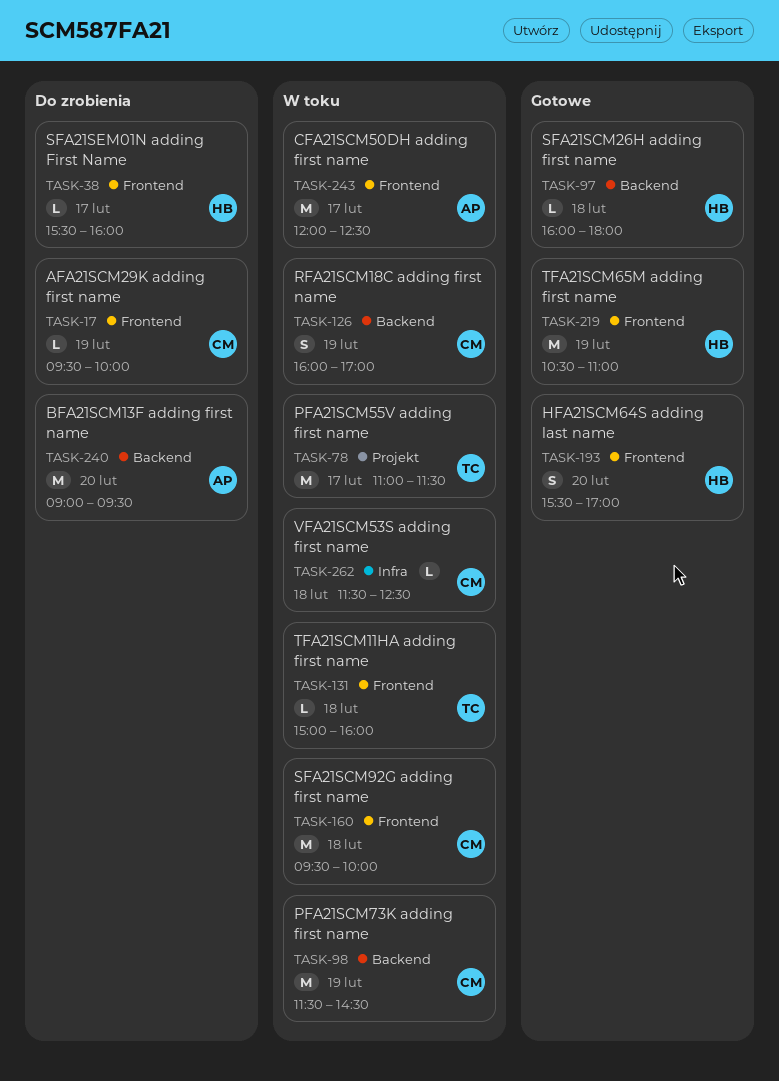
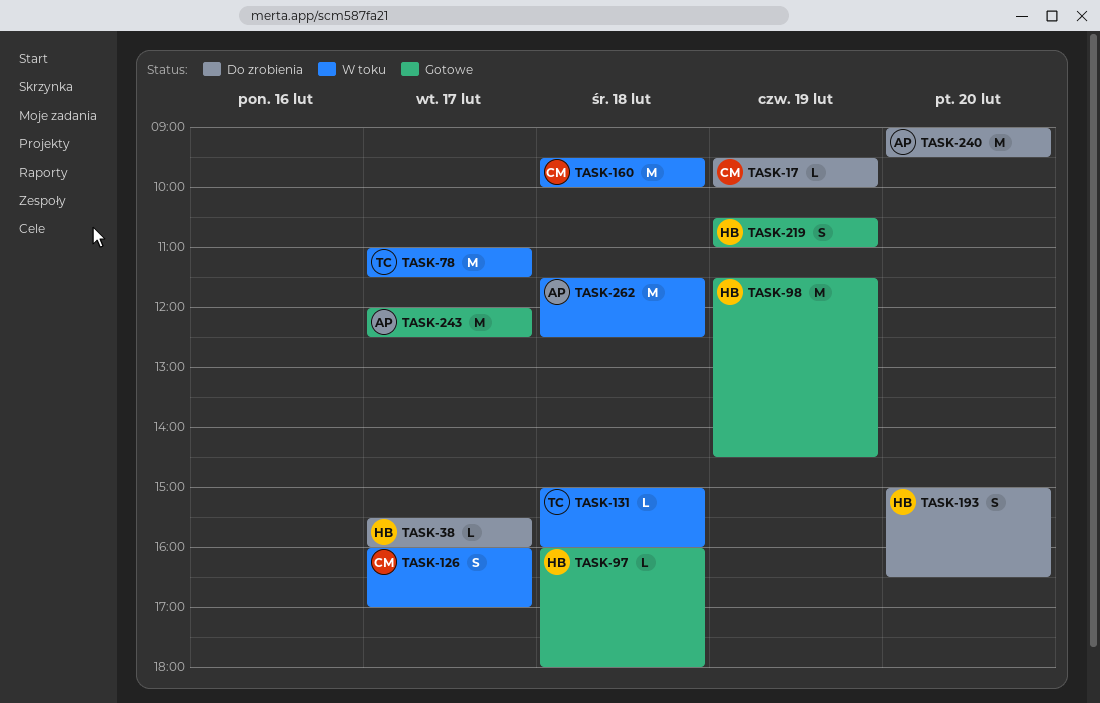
TASK-98, status: W toku -> Gotowe
TASK-98, owner: CM -> HB
TASK-126, day: Feb 19 -> Feb 17
TASK-193, status: Gotowe -> Do zrobienia
TASK-193, begins: 15:30 -> 15:00
TASK-193, ends: 17:00 -> 16:30
TASK-219, estimate: M -> S
TASK-243, status: W toku -> Gotowe
TASK-262, owner: CM -> AP
TASK-262, estimate: L -> M

